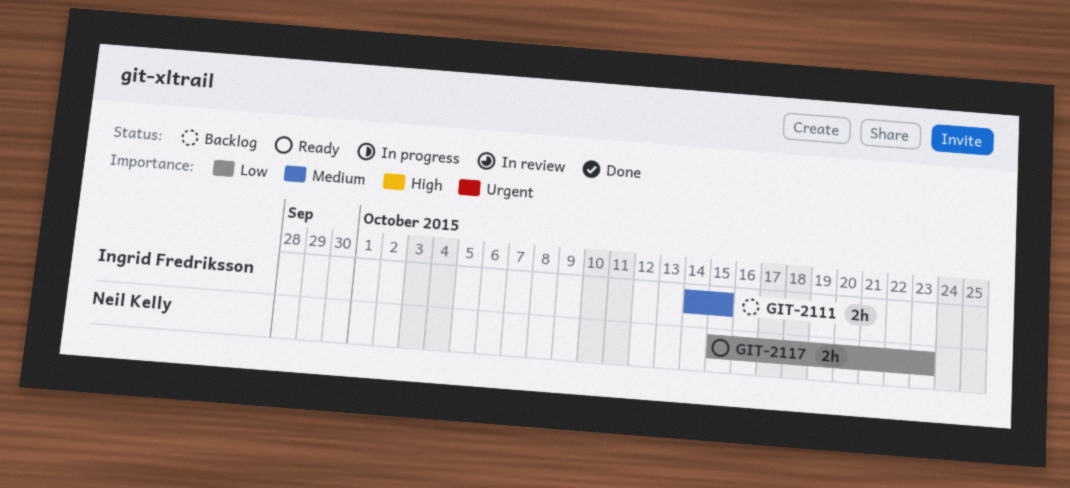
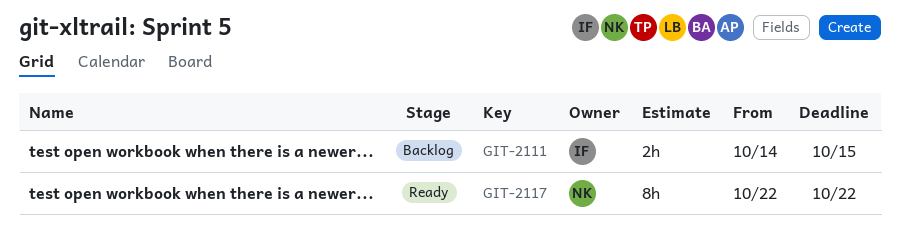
GIT-2117, estimate: 2h -> 8h
GIT-2117, start: Oct 15 -> Oct 22
GIT-2117, due: Oct 23 -> Oct 22

